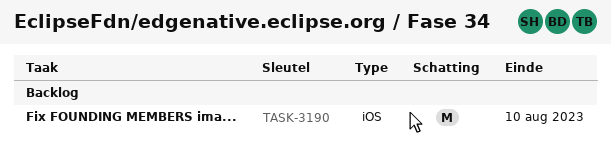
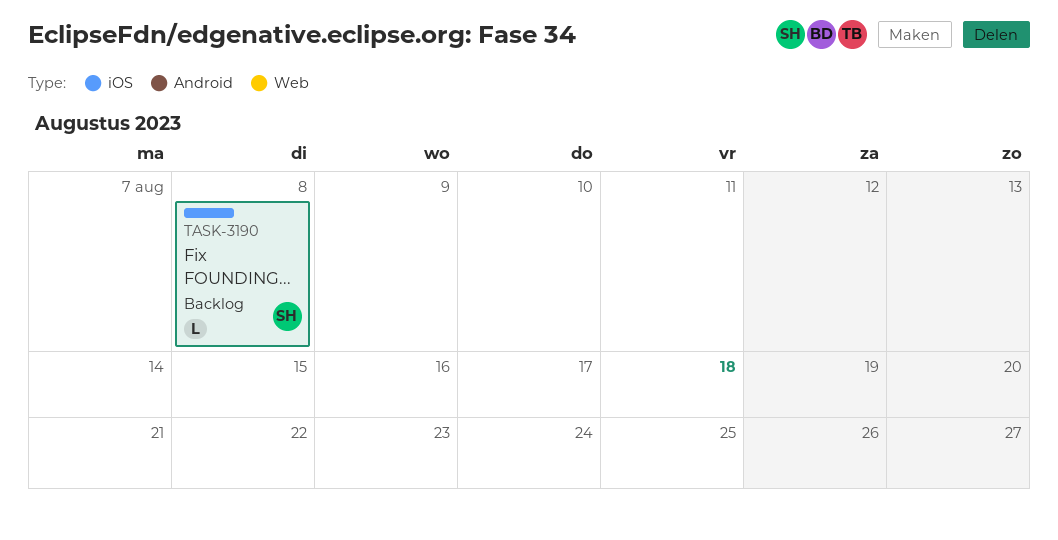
TASK-3190, estimate: M -> L
TASK-3190, due: Aug 10 -> Aug 8

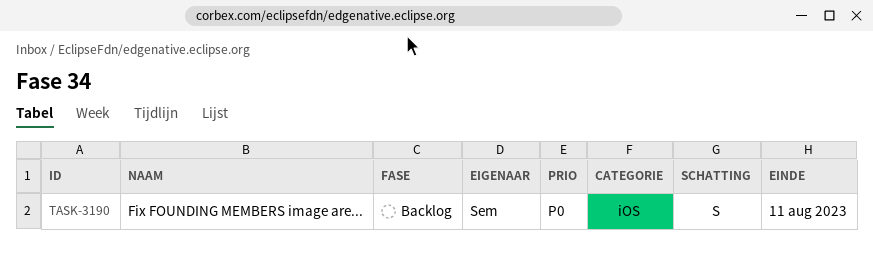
TASK-3190, estimate: L -> S
TASK-3190, due: Aug 8 -> Aug 11

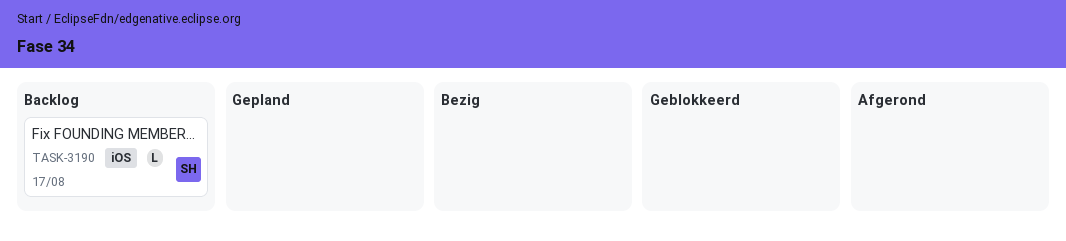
TASK-3190, estimate: S -> L
TASK-3190, due: Aug 11 -> Aug 17

